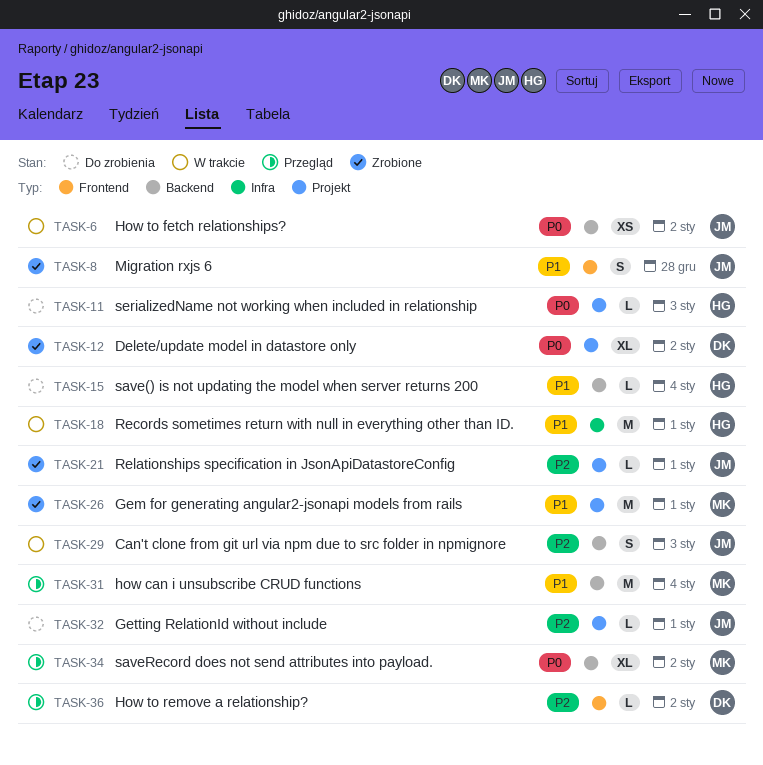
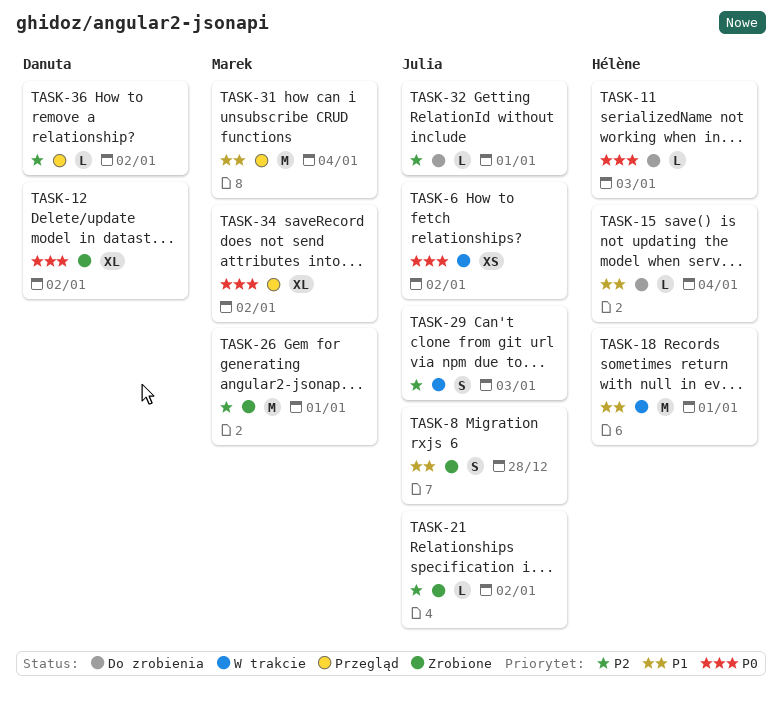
TASK-21, due: Jan 1 -> Jan 2
TASK-26, priority: P1 -> P2

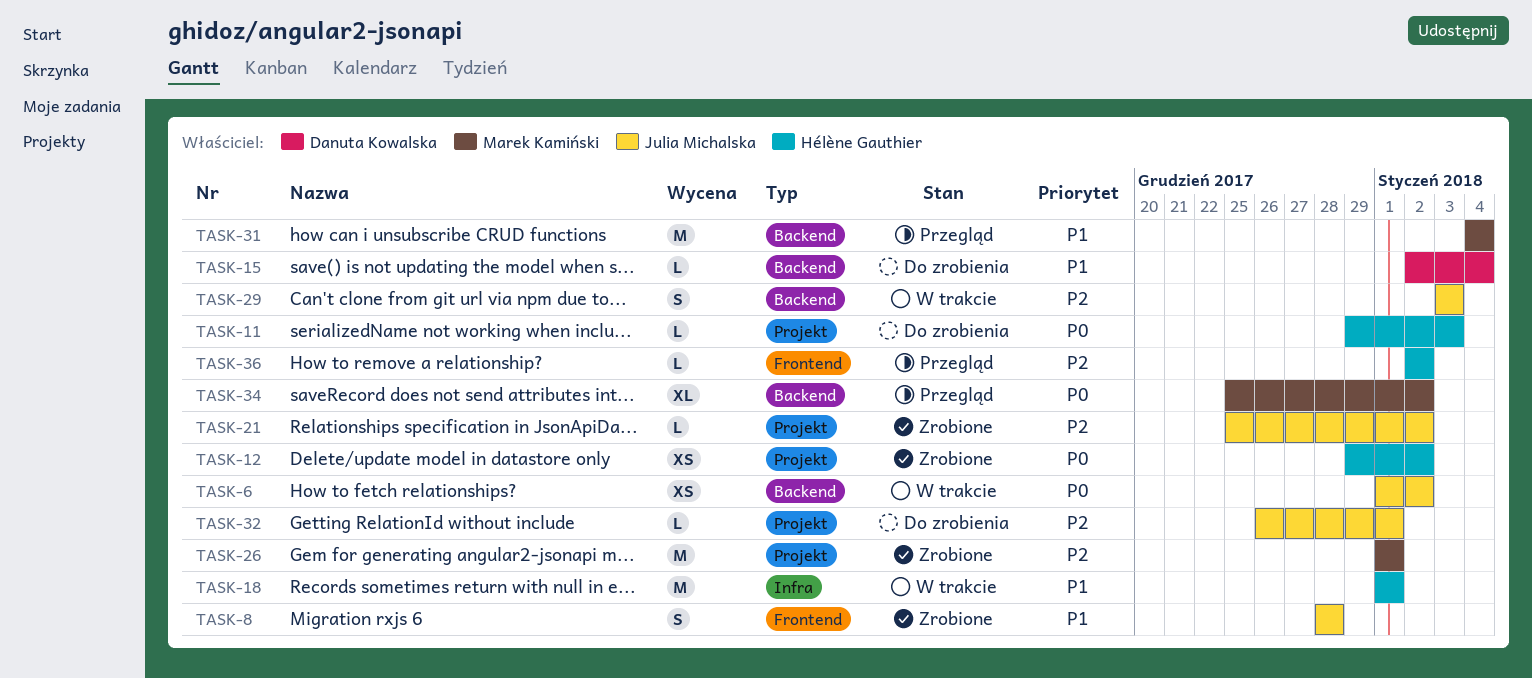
TASK-12, owner: Danuta Kowalska -> Hélène Gauthier
TASK-12, estimate: XL -> XS
TASK-15, owner: Hélène Gauthier -> Danuta Kowalska
TASK-36, owner: Danuta Kowalska -> Hélène Gauthier

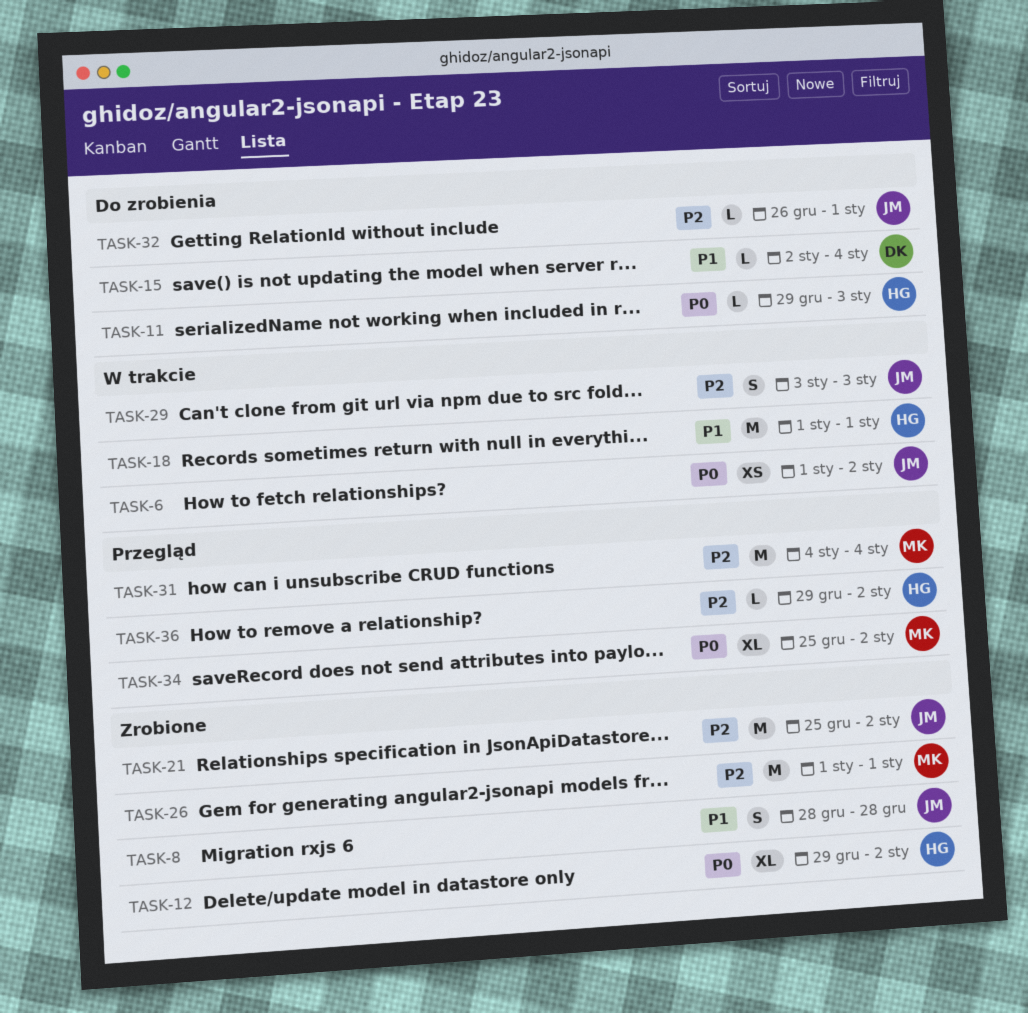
TASK-12, estimate: XS -> XL
TASK-21, estimate: L -> M
TASK-31, priority: P1 -> P2
TASK-36, start: Jan 2 -> Dec 29

